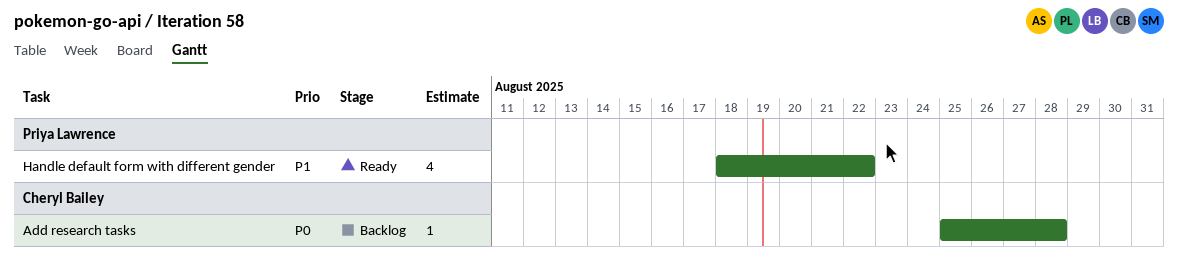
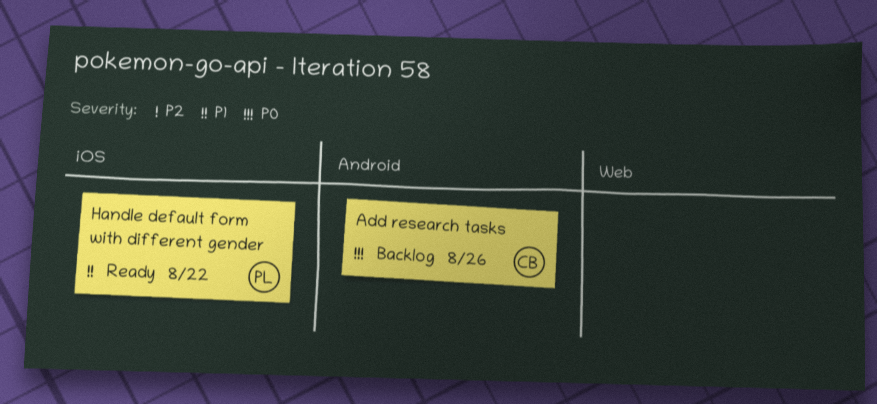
Add research tasks, due: Aug 28 -> Aug 26

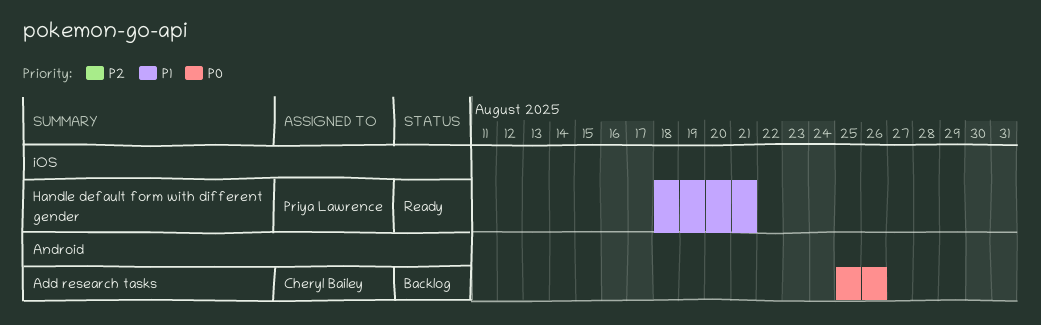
Handle default form with different gender, due: Aug 22 -> Aug 21

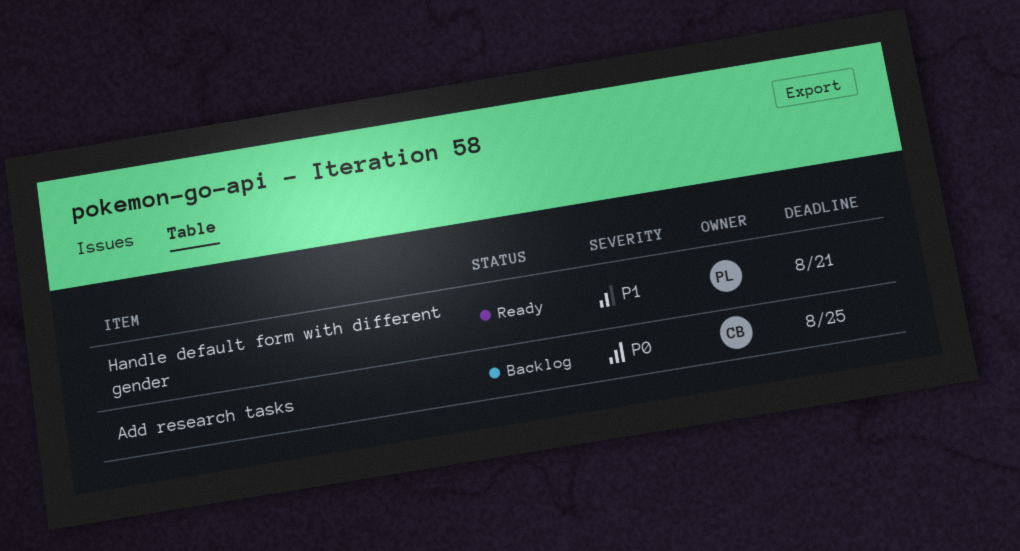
Add research tasks, due: Aug 26 -> Aug 25

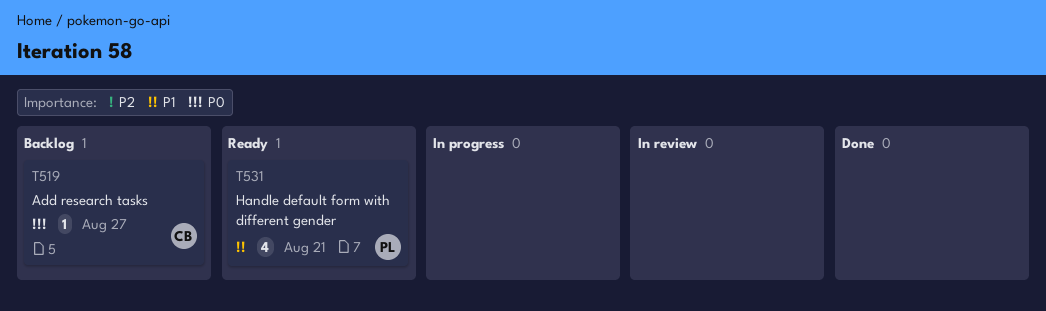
Add research tasks, due: Aug 25 -> Aug 27

